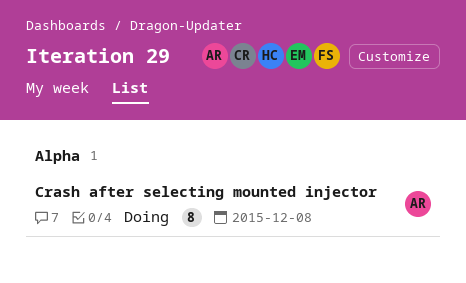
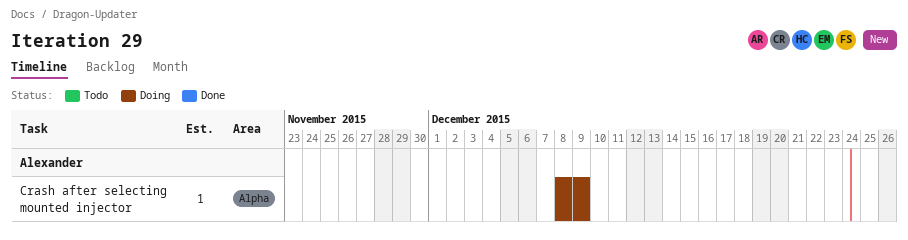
Crash after selecting mounted injector, estimate: 8 -> 1
Crash after selecting mounted injector, due: Dec 8 -> Dec 9

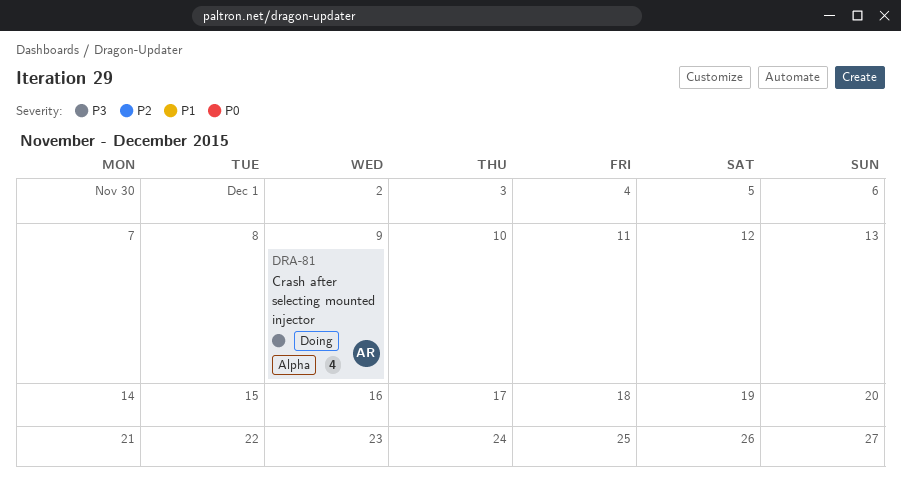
Crash after selecting mounted injector, estimate: 1 -> 4

